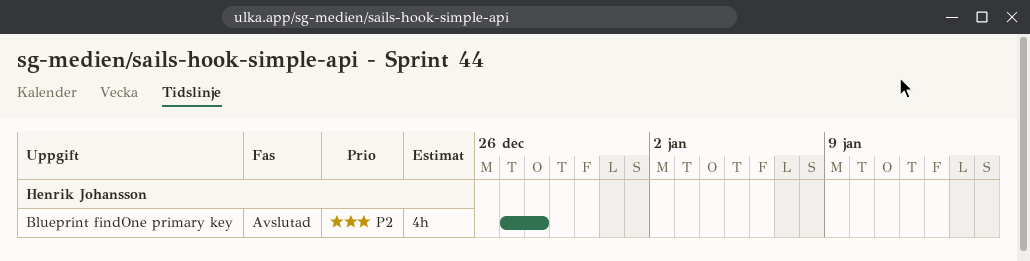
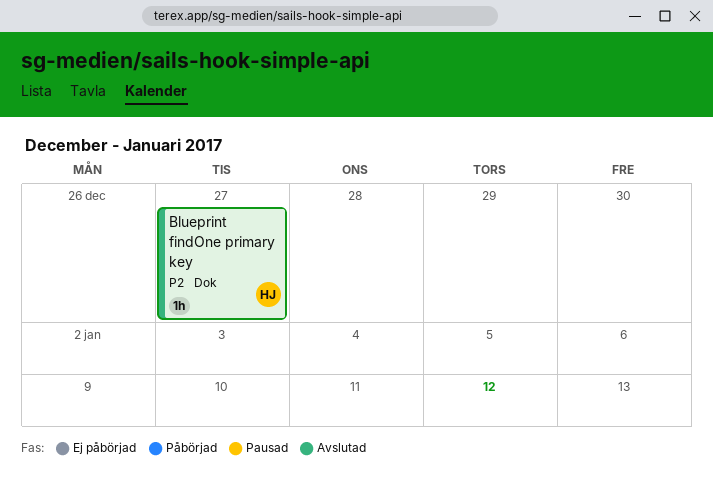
Blueprint findOne primary key, estimate: 4h -> 1h
Blueprint findOne primary key, due: Dec 28 -> Dec 27

